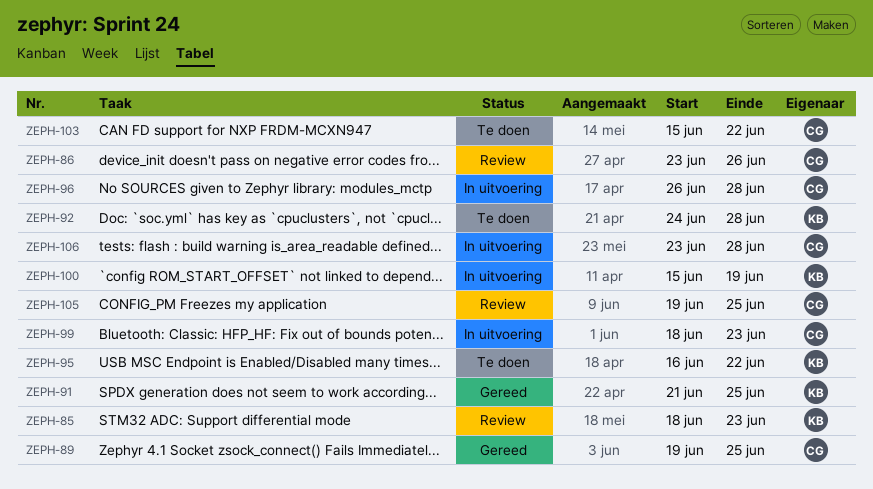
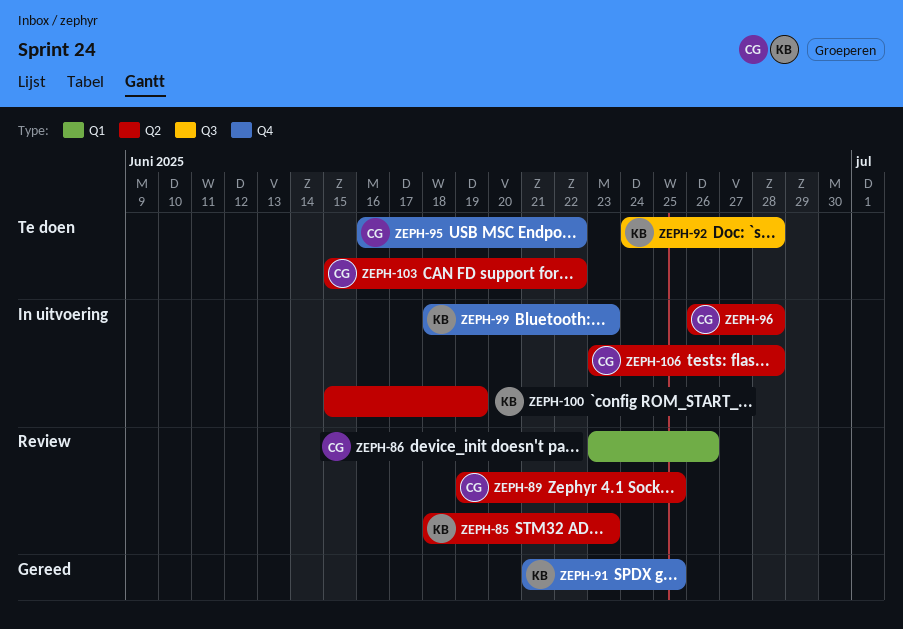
ZEPH-89, status: Gereed -> Review
ZEPH-95, owner: KB -> CG
ZEPH-99, owner: CG -> KB
ZEPH-105: present -> none

